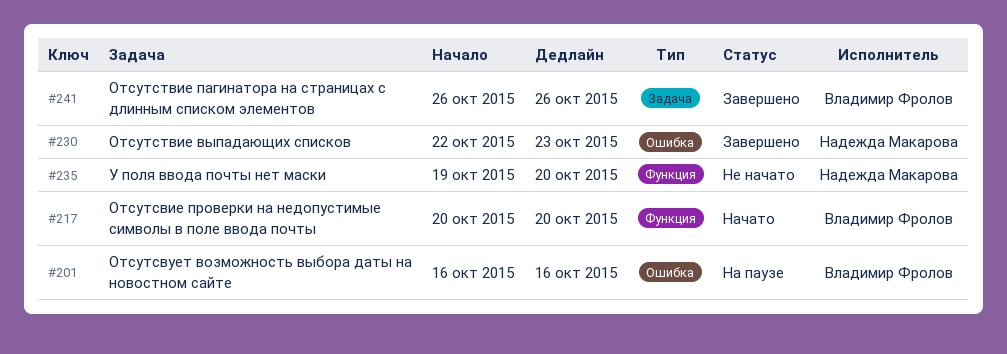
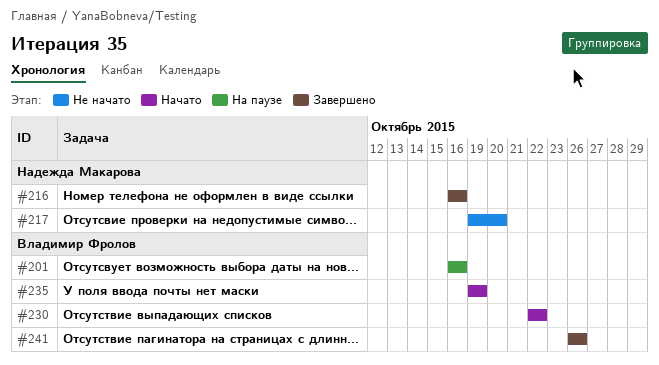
#216: none -> present
#217, status: Начато -> Не начато
#217, owner: Владимир Фролов -> Надежда Макарова
#217, start: Oct 20 -> Oct 19
#230, status: Завершено -> Начато
#230, owner: Надежда Макарова -> Владимир Фролов
#230, due: Oct 23 -> Oct 22
#235, status: Не начато -> Начато
#235, owner: Надежда Макарова -> Владимир Фролов
#235, due: Oct 20 -> Oct 19

